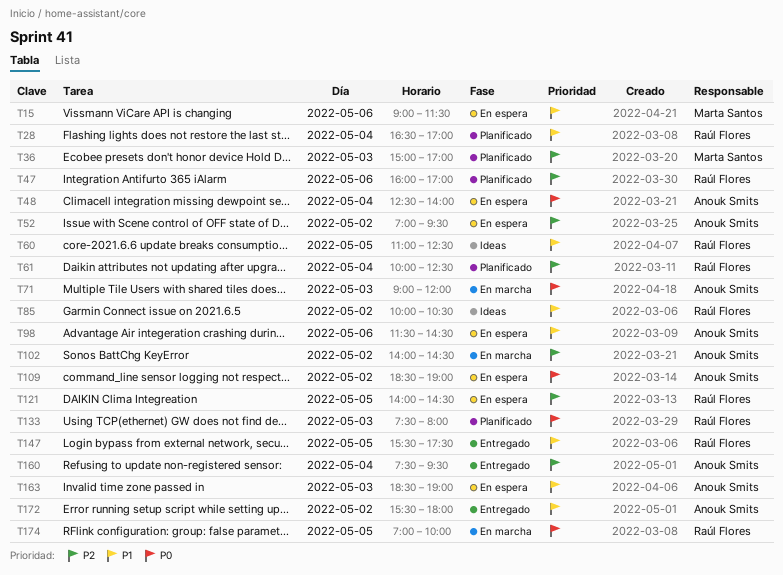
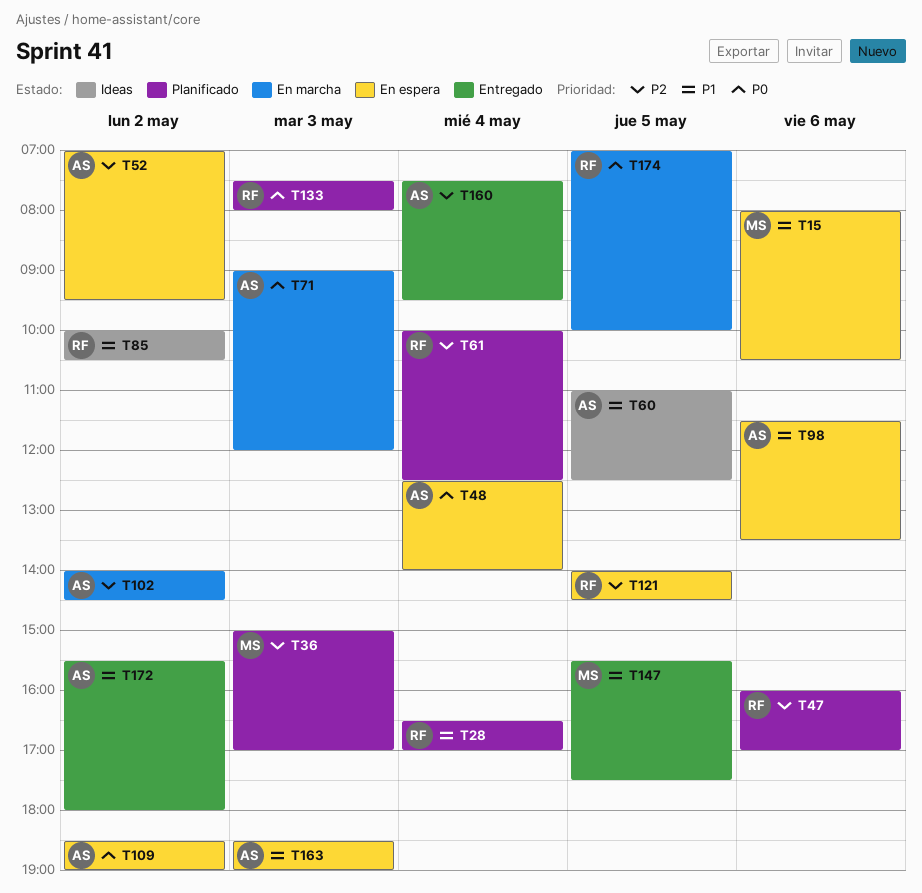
T15, begins: 09:00 -> 08:00
T15, ends: 11:30 -> 10:30
T60, owner: Raúl Flores -> Anouk Smits
T98, ends: 14:30 -> 13:30
T147, owner: Raúl Flores -> Marta Santos

